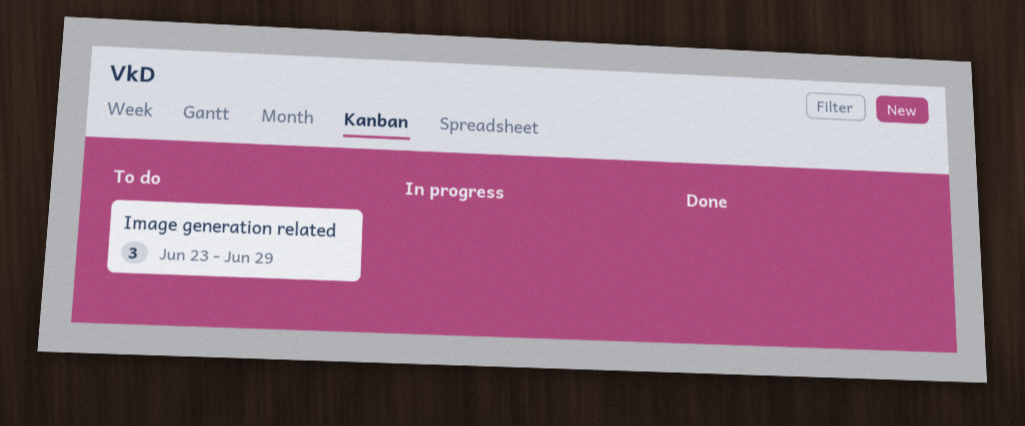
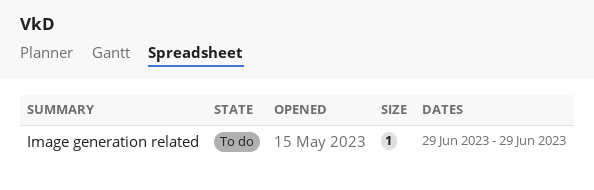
Image generation related, estimate: 3 -> 1
Image generation related, start: Jun 23 -> Jun 29

